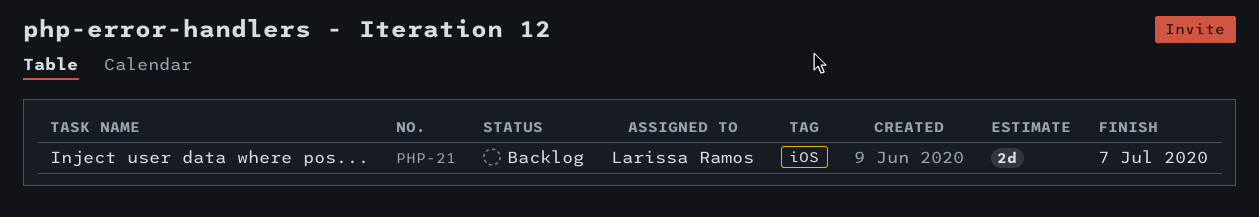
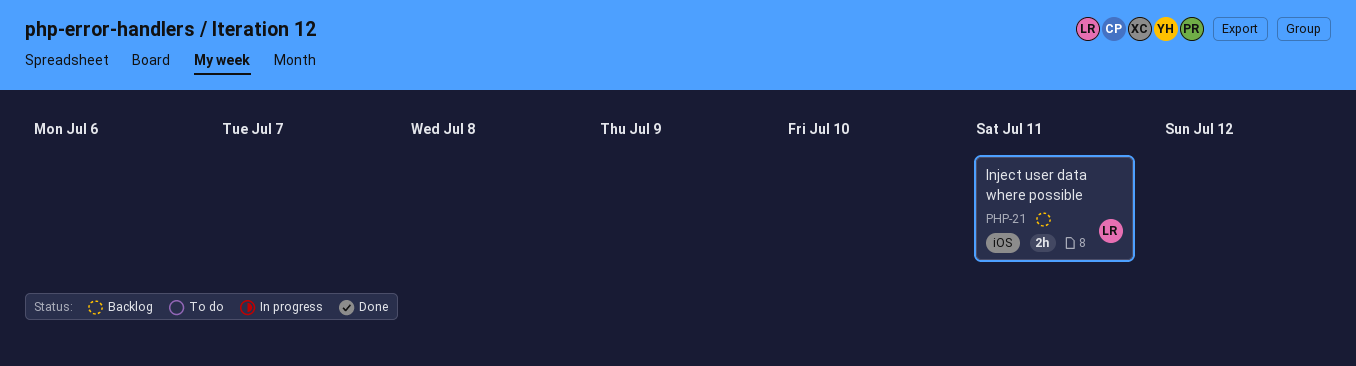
PHP-21, estimate: 2d -> 2h
PHP-21, due: Jul 7 -> Jul 11

